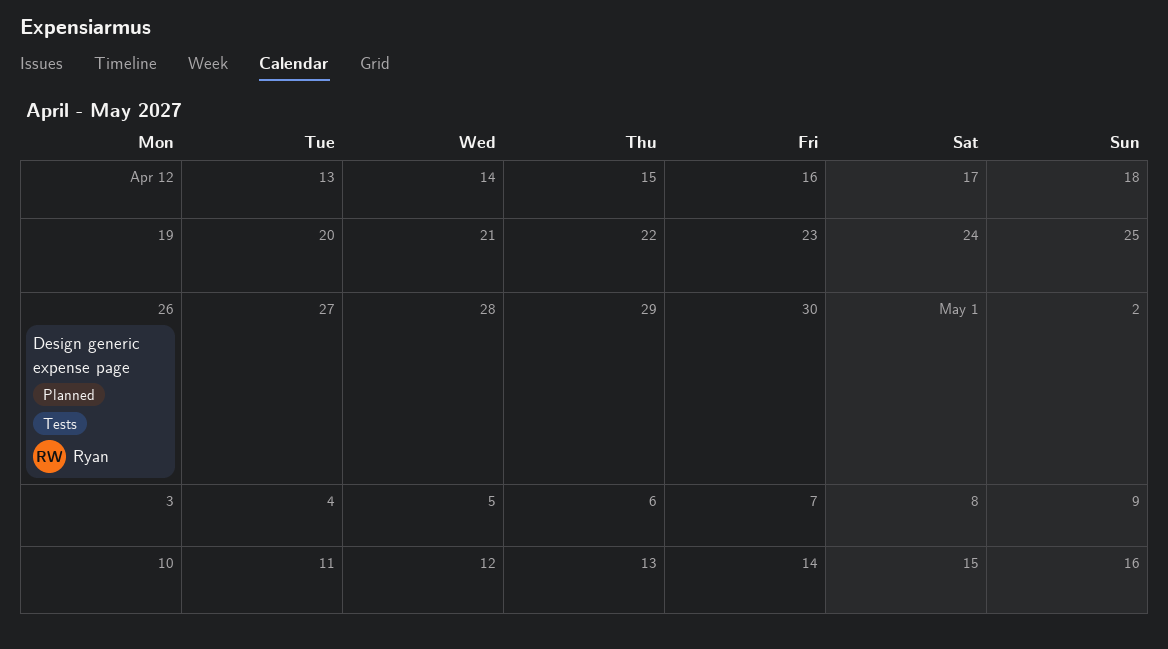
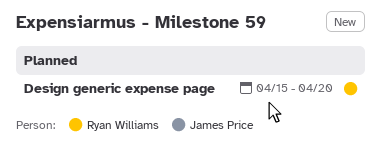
Design generic expense page, due: Apr 26 -> Apr 20

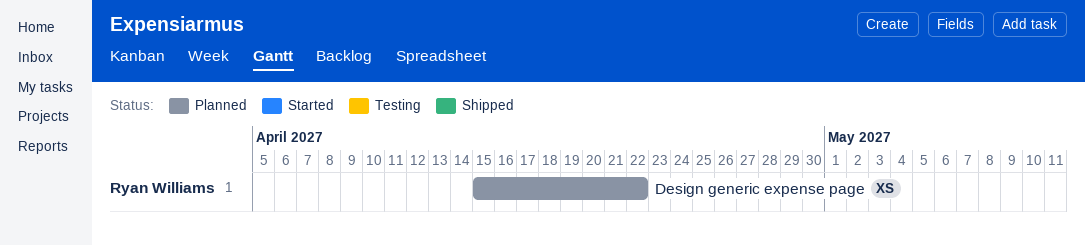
Design generic expense page, due: Apr 20 -> Apr 22

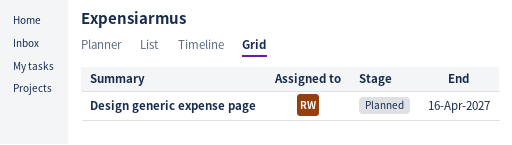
Design generic expense page, due: Apr 22 -> Apr 16

